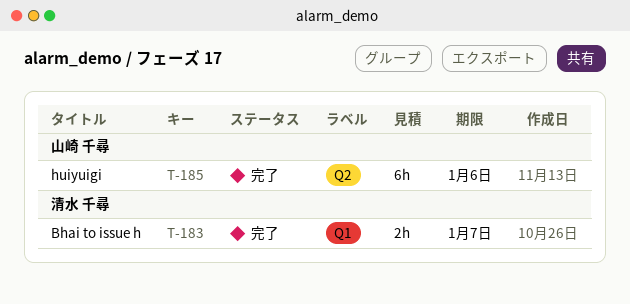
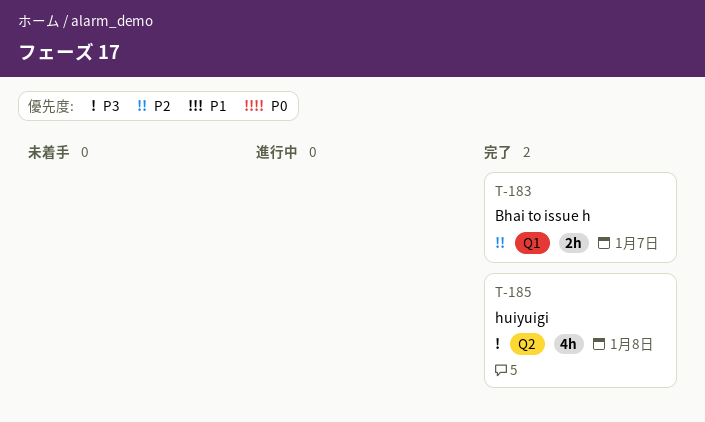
T-185, estimate: 6h -> 4h
T-185, due: Jan 6 -> Jan 8

